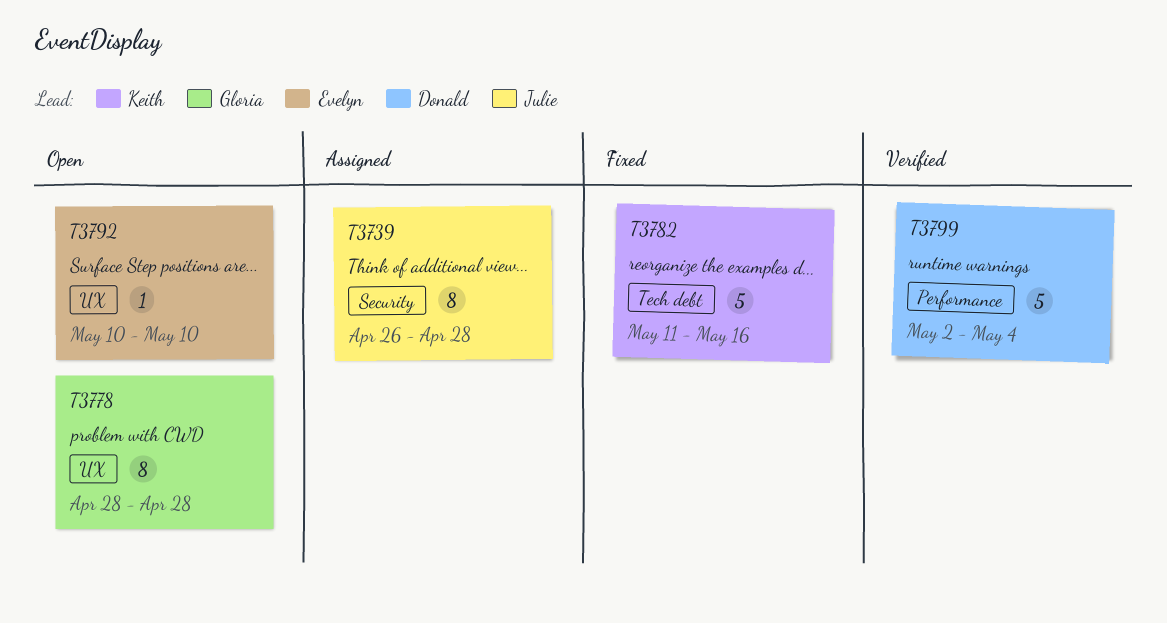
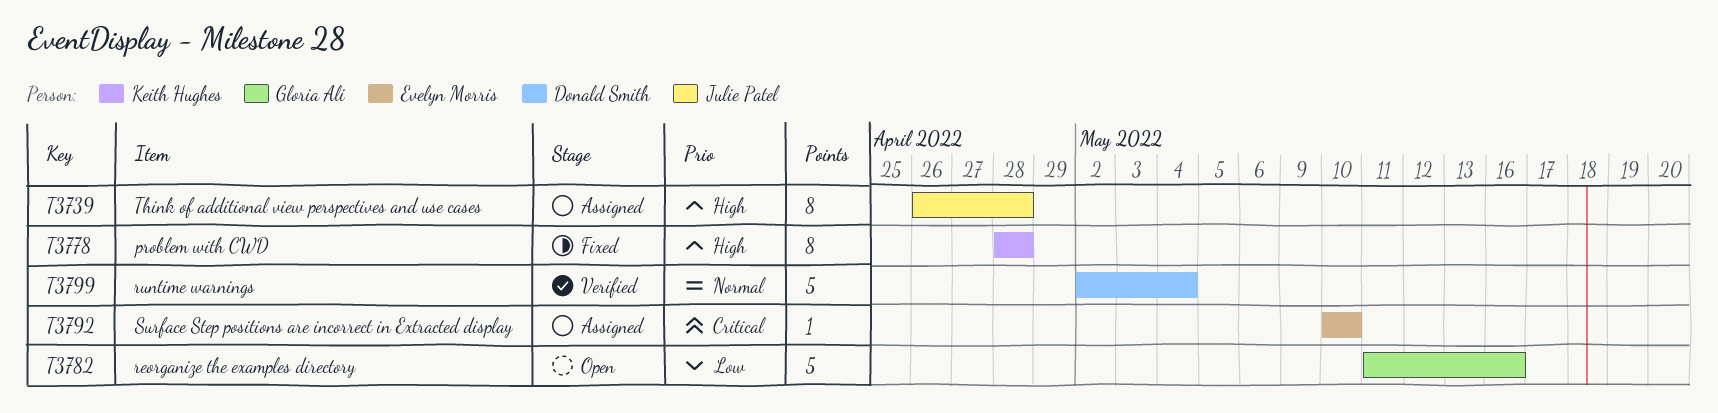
T3778, status: Open -> Fixed
T3778, owner: Gloria Ali -> Keith Hughes
T3782, status: Fixed -> Open
T3782, owner: Keith Hughes -> Gloria Ali
T3792, status: Open -> Assigned

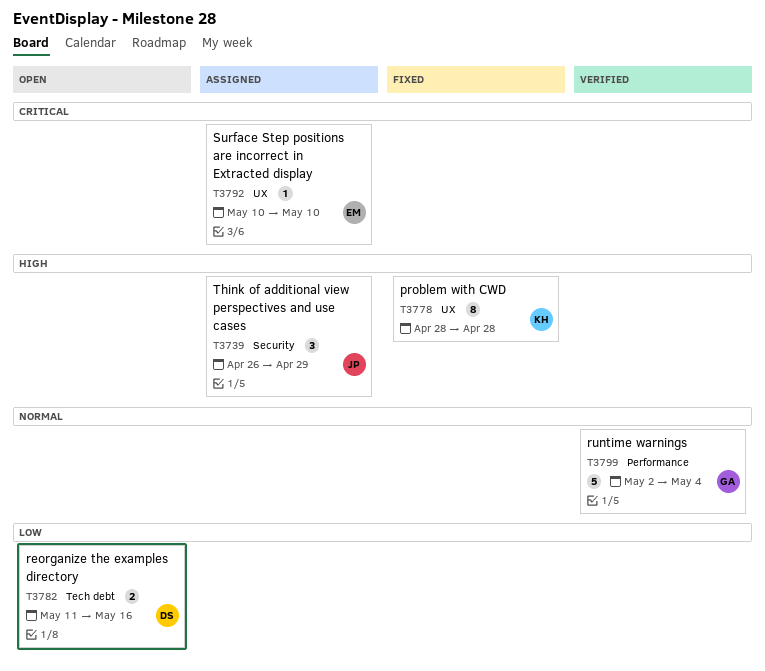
T3739, estimate: 8 -> 3
T3739, due: Apr 28 -> Apr 29
T3782, owner: Gloria Ali -> Donald Smith
T3782, estimate: 5 -> 2
T3799, owner: Donald Smith -> Gloria Ali

